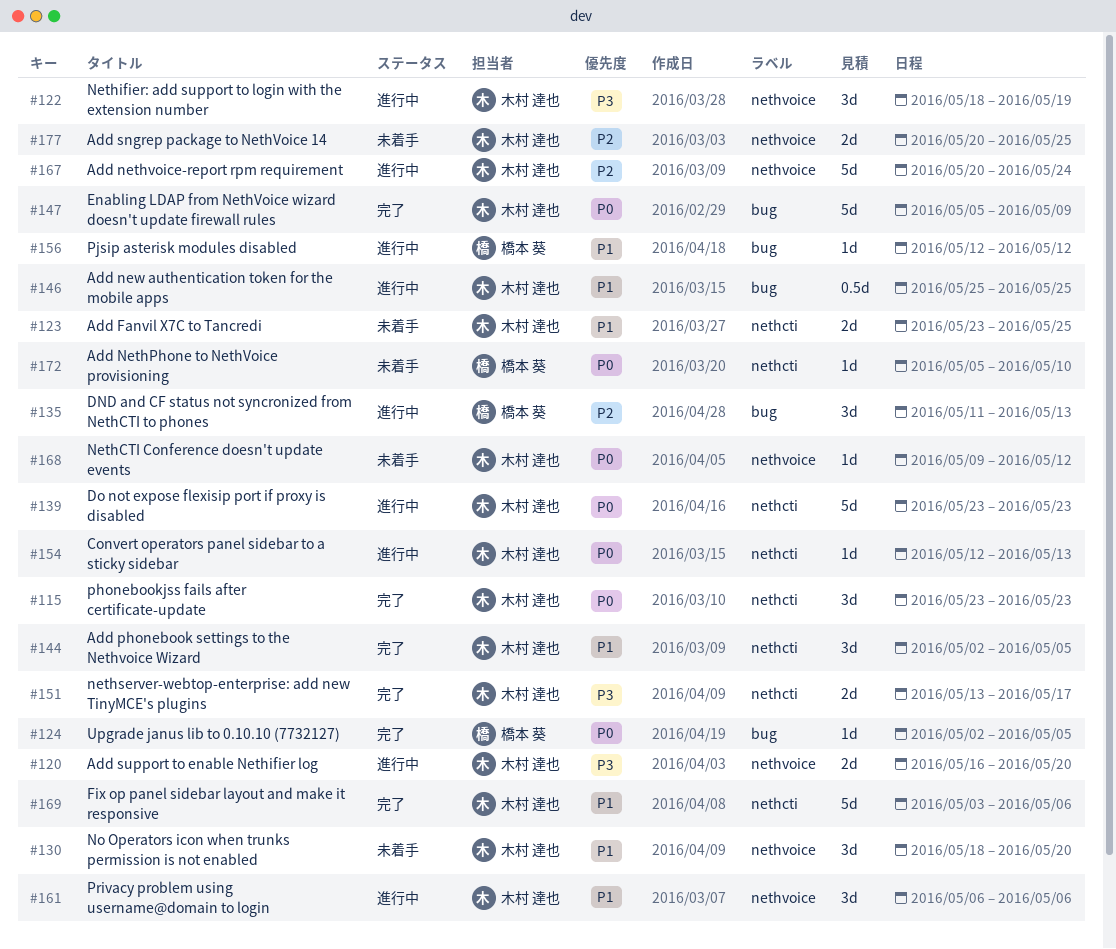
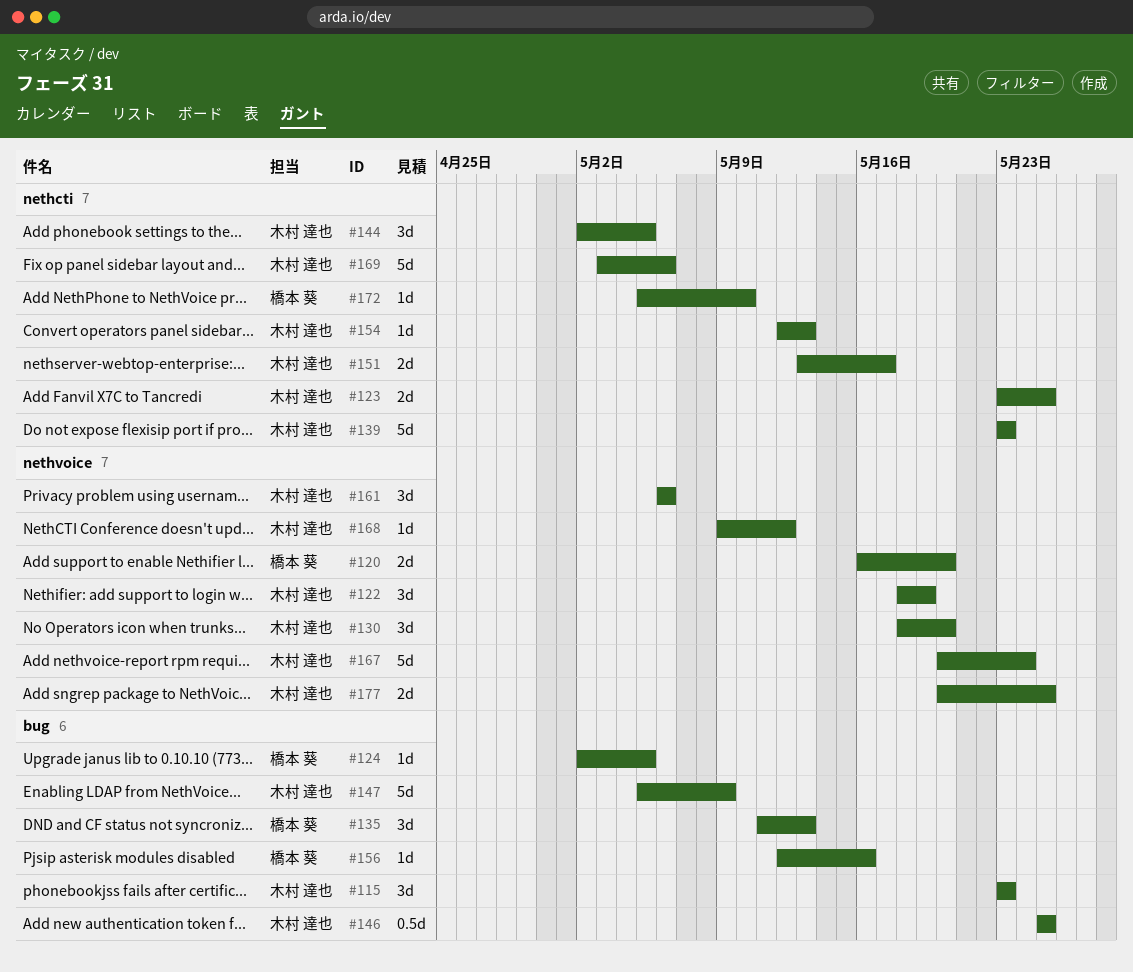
#115, label: nethcti -> bug
#120, owner: 木村 達也 -> 橋本 葵
#156, due: May 12 -> May 16

